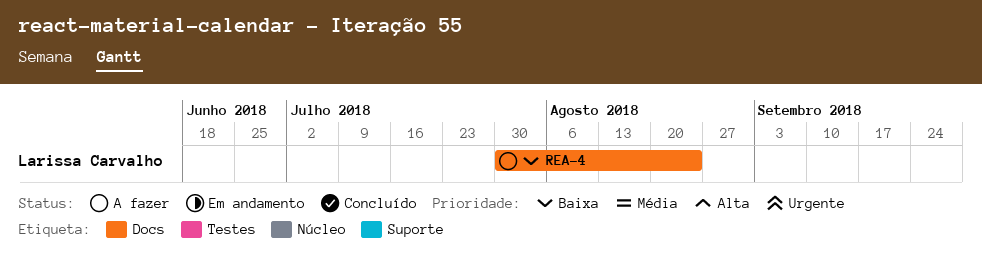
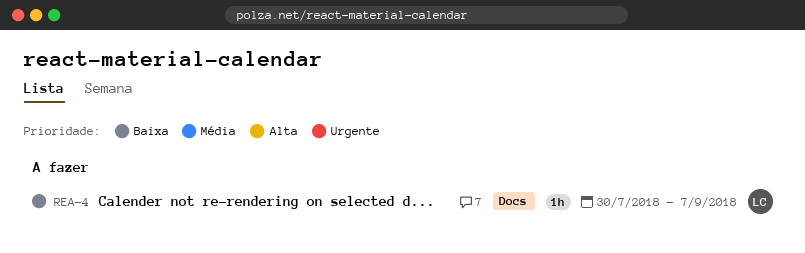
REA-4, due: Aug 24 -> Sep 7

